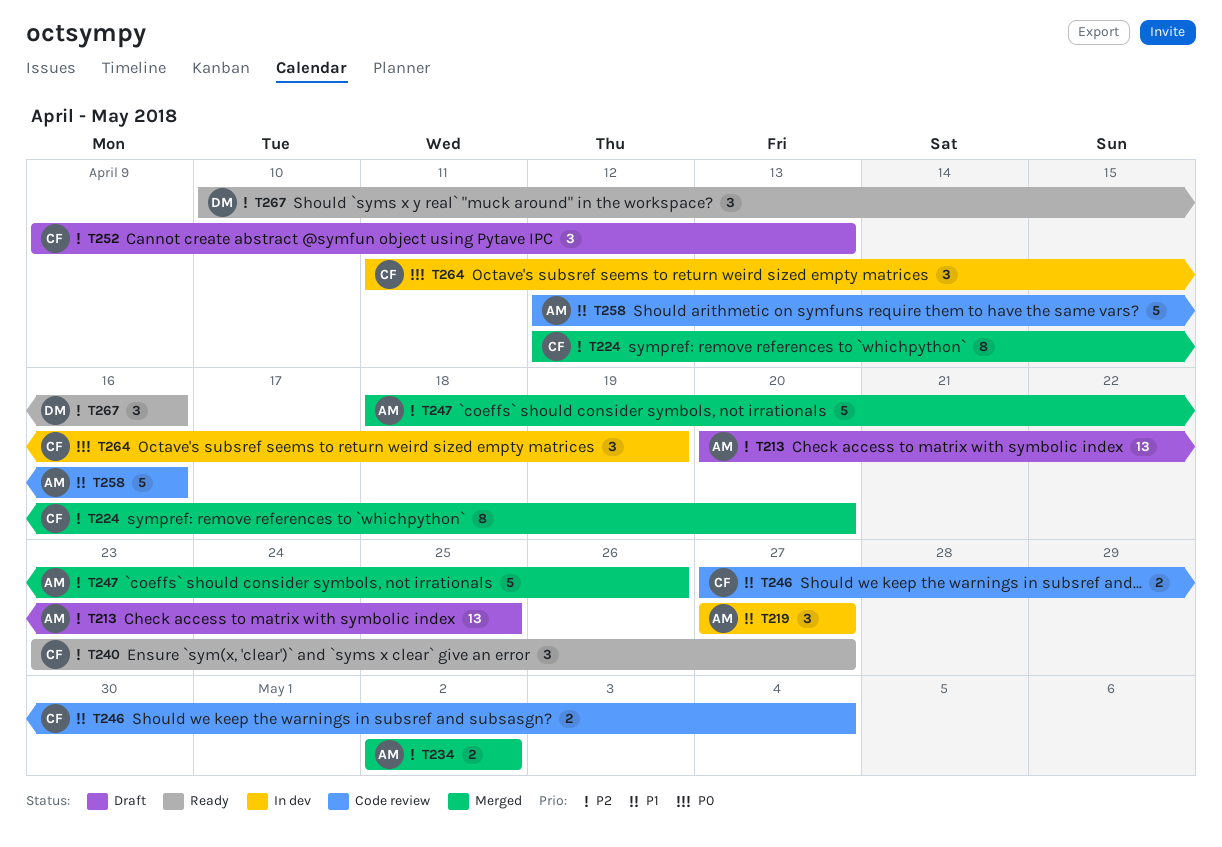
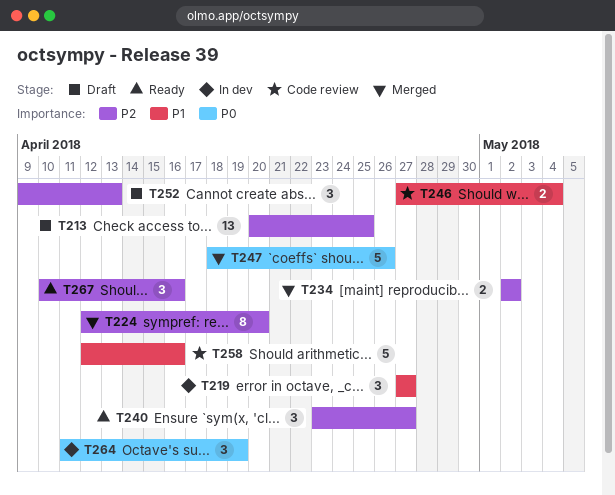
T247, priority: P2 -> P0

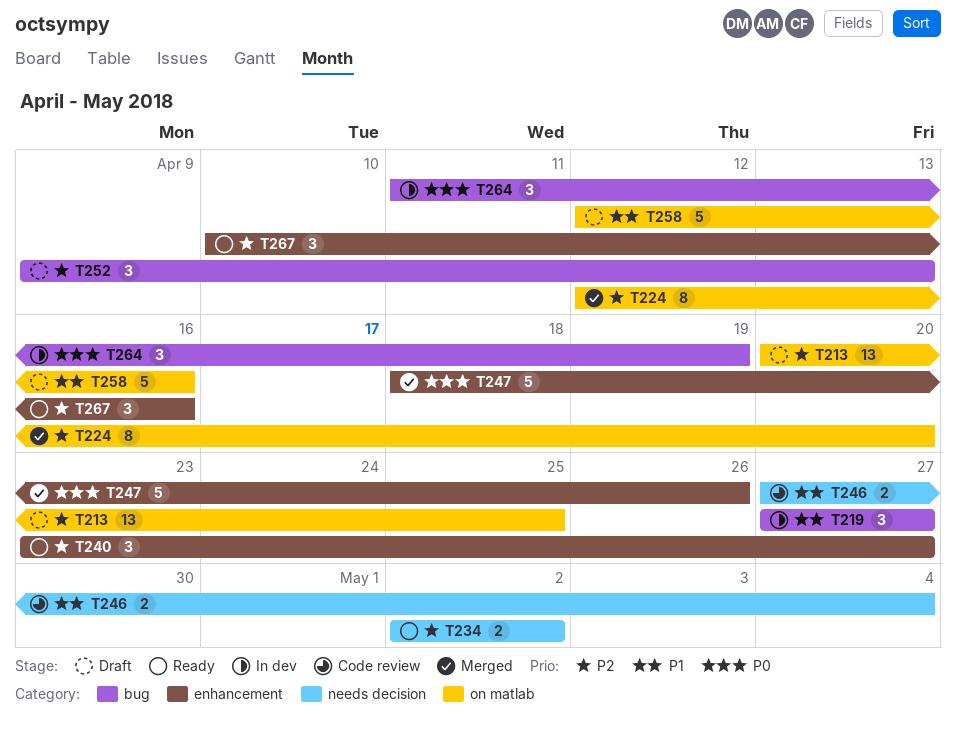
T234, status: Merged -> Ready
T258, status: Code review -> Draft

